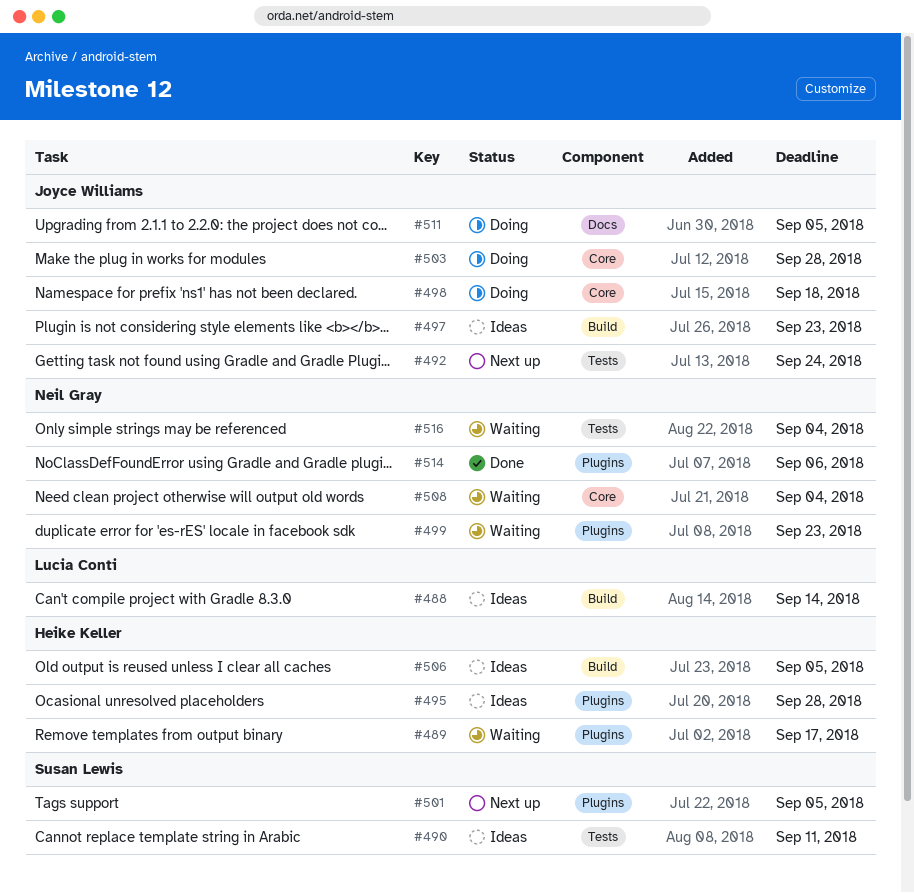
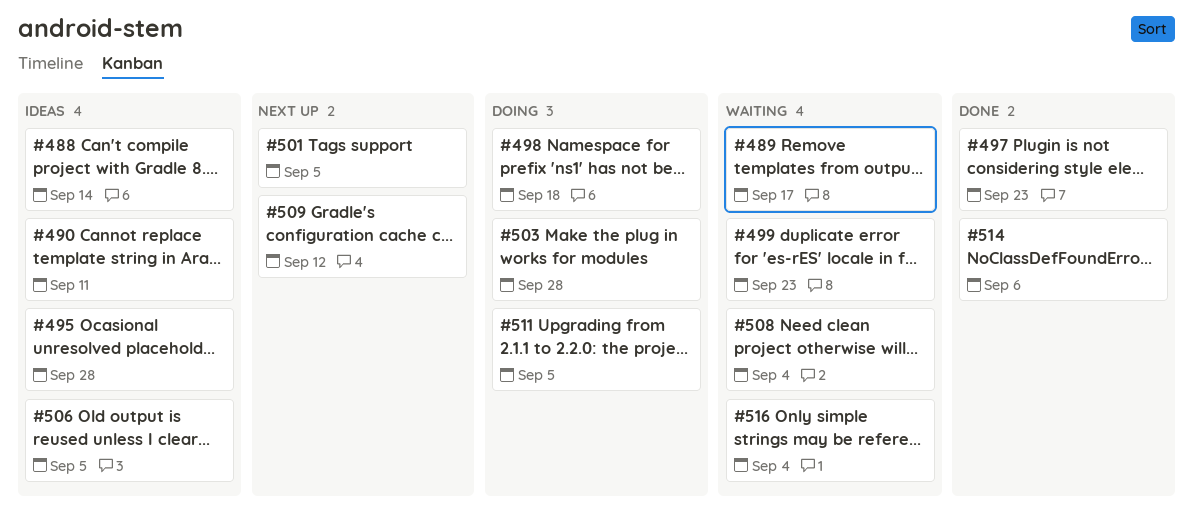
#492: present -> none
#497, status: Ideas -> Done
#509: none -> present

